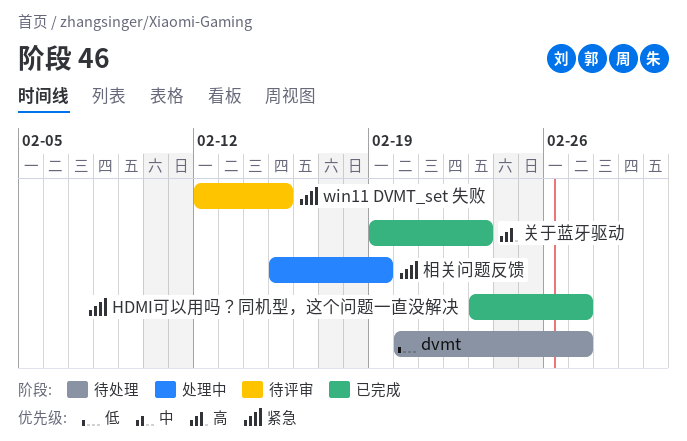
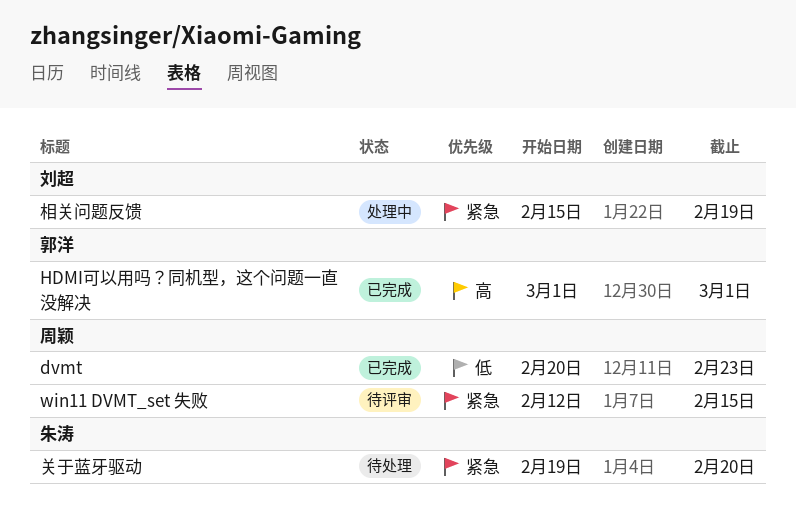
dvmt, status: 待处理 -> 已完成
dvmt, due: Feb 27 -> Feb 23
HDMI可以用吗？同机型，这个问题一直没解决, priority: 紧急 -> 高
HDMI可以用吗？同机型，这个问题一直没解决, start: Feb 23 -> Mar 1
HDMI可以用吗？同机型，这个问题一直没解决, due: Feb 27 -> Mar 1
关于蓝牙驱动, status: 已完成 -> 待处理
关于蓝牙驱动, priority: 高 -> 紧急
关于蓝牙驱动, due: Feb 23 -> Feb 20

